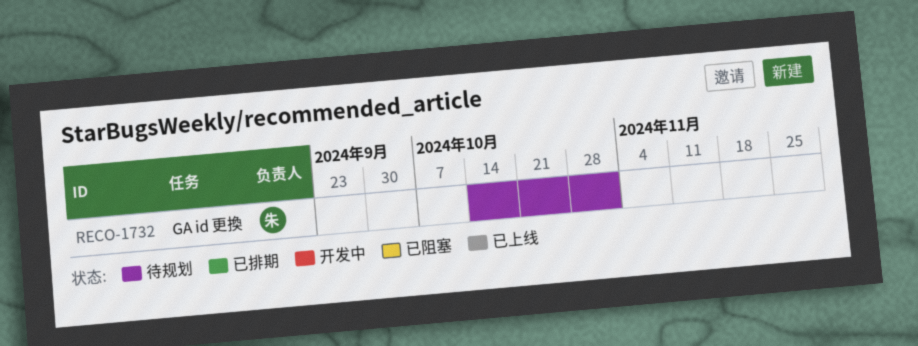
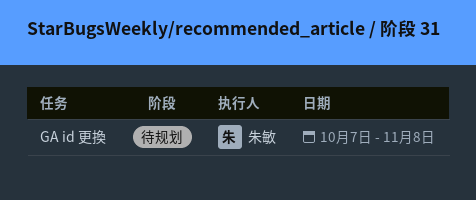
GA id 更換, start: Oct 14 -> Oct 7
GA id 更換, due: Nov 1 -> Nov 8

